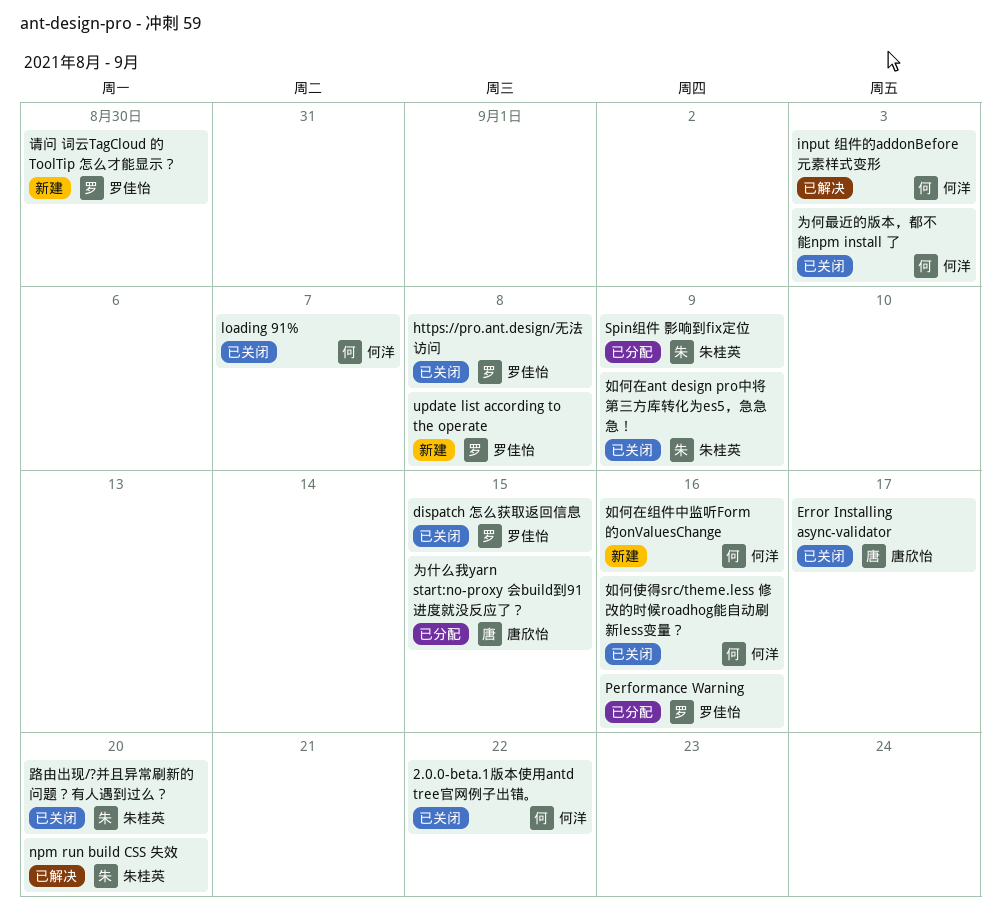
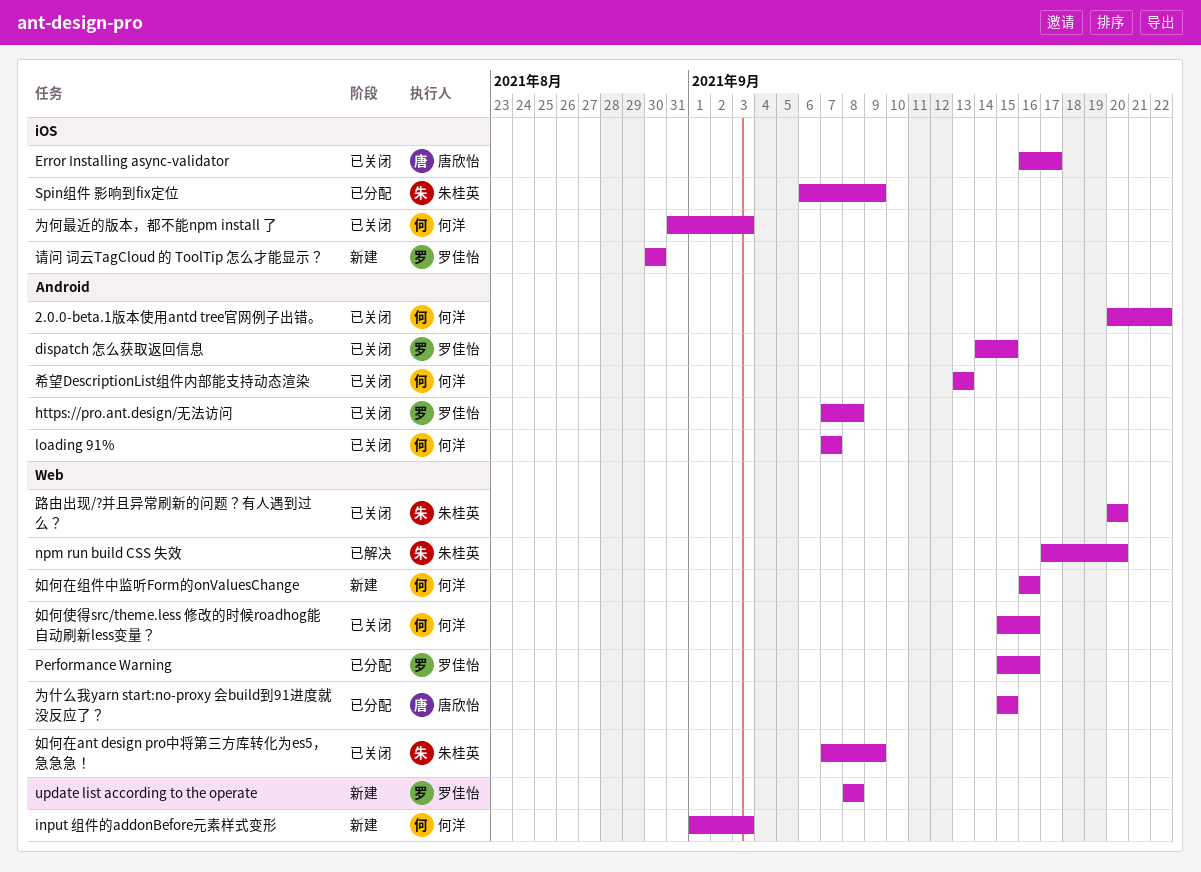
input 组件的addonBefore元素样式变形, status: 已解决 -> 新建
希望DescriptionList组件内部能支持动态渲染: none -> present

